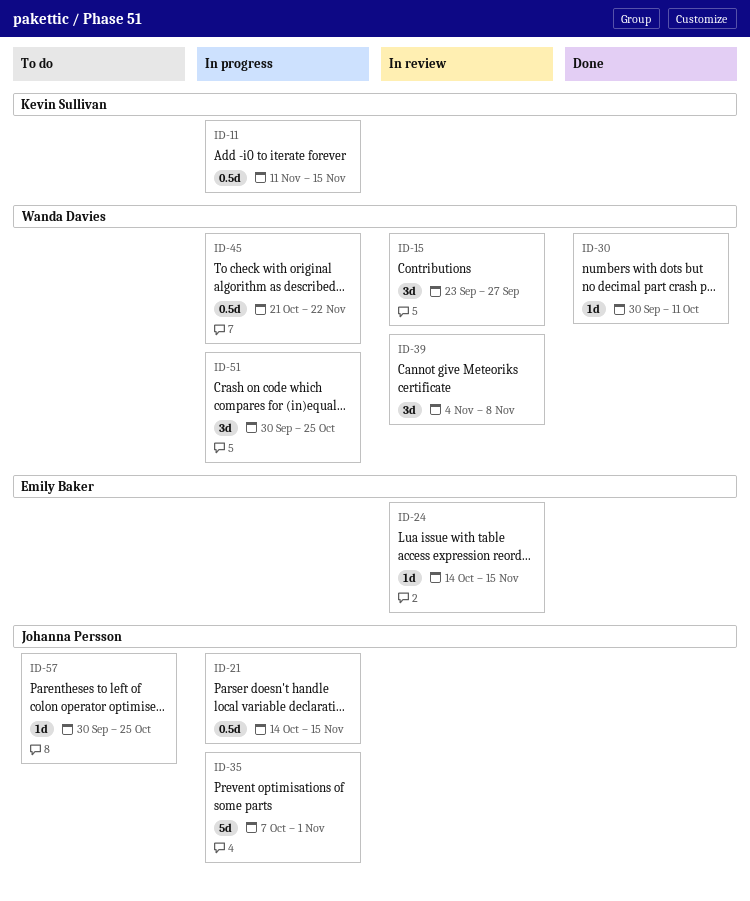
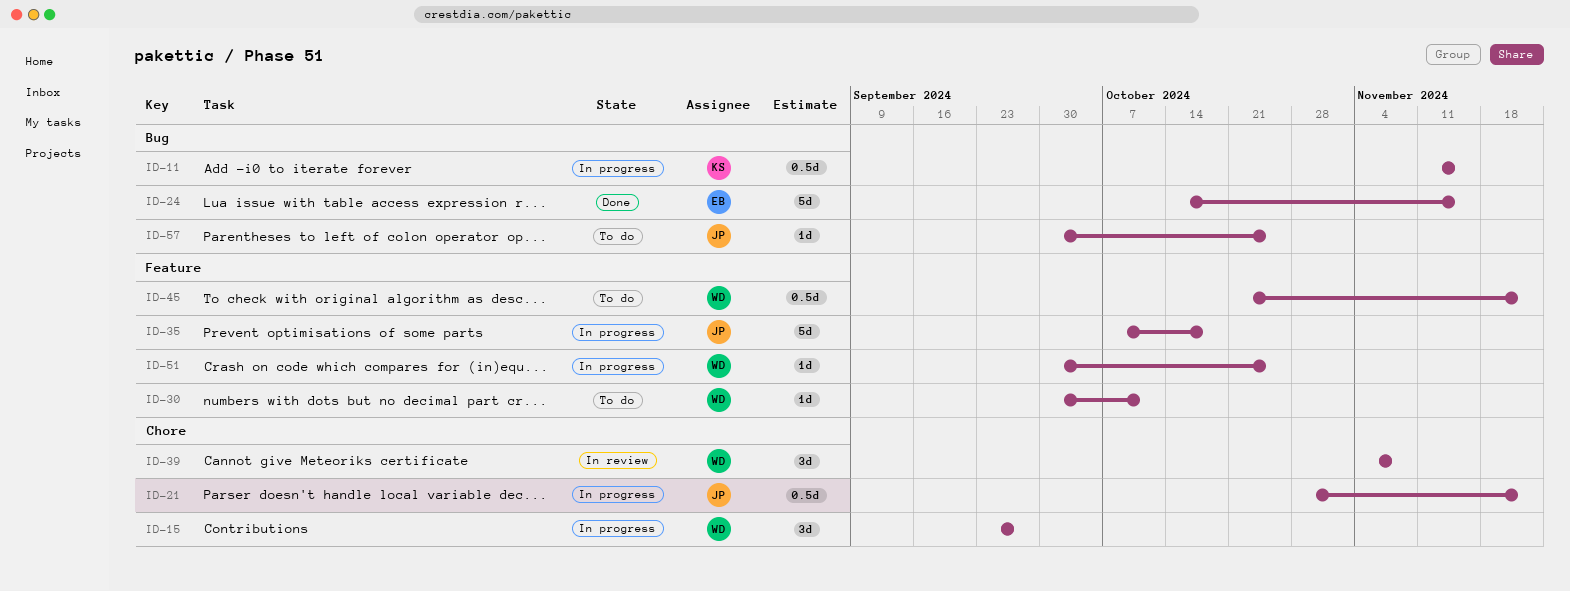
ID-15, status: In review -> In progress
ID-21, start: Oct 14 -> Oct 28
ID-21, due: Nov 15 -> Nov 22
ID-24, status: In review -> Done
ID-24, estimate: 1d -> 5d
ID-30, status: Done -> To do
ID-35, due: Nov 1 -> Oct 18
ID-45, status: In progress -> To do
ID-51, estimate: 3d -> 1d

